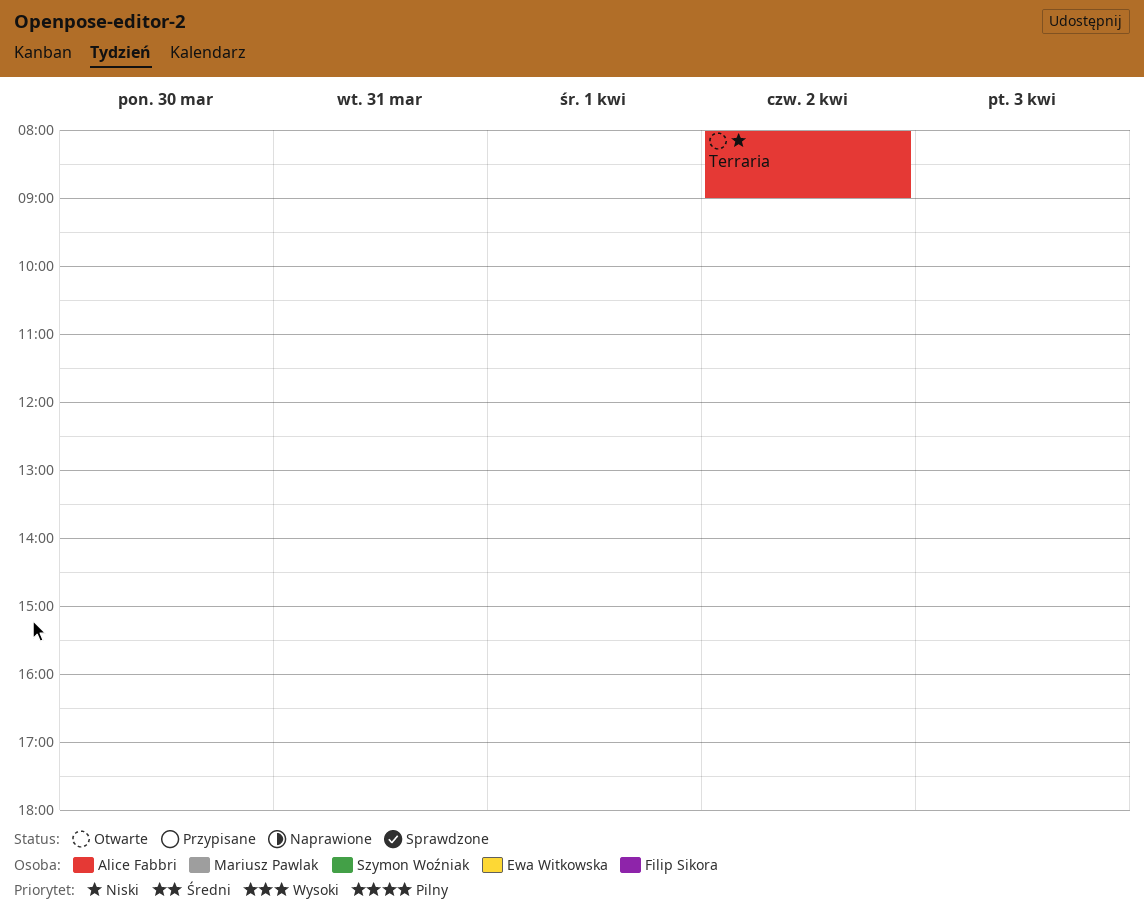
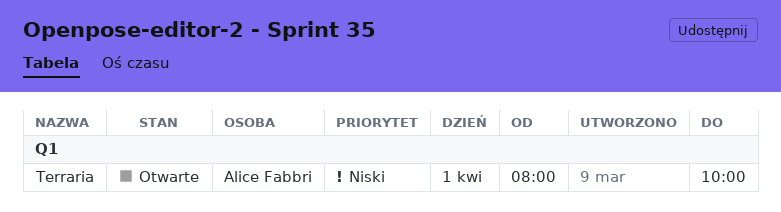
Terraria, day: Apr 2 -> Apr 1
Terraria, ends: 09:00 -> 10:00

